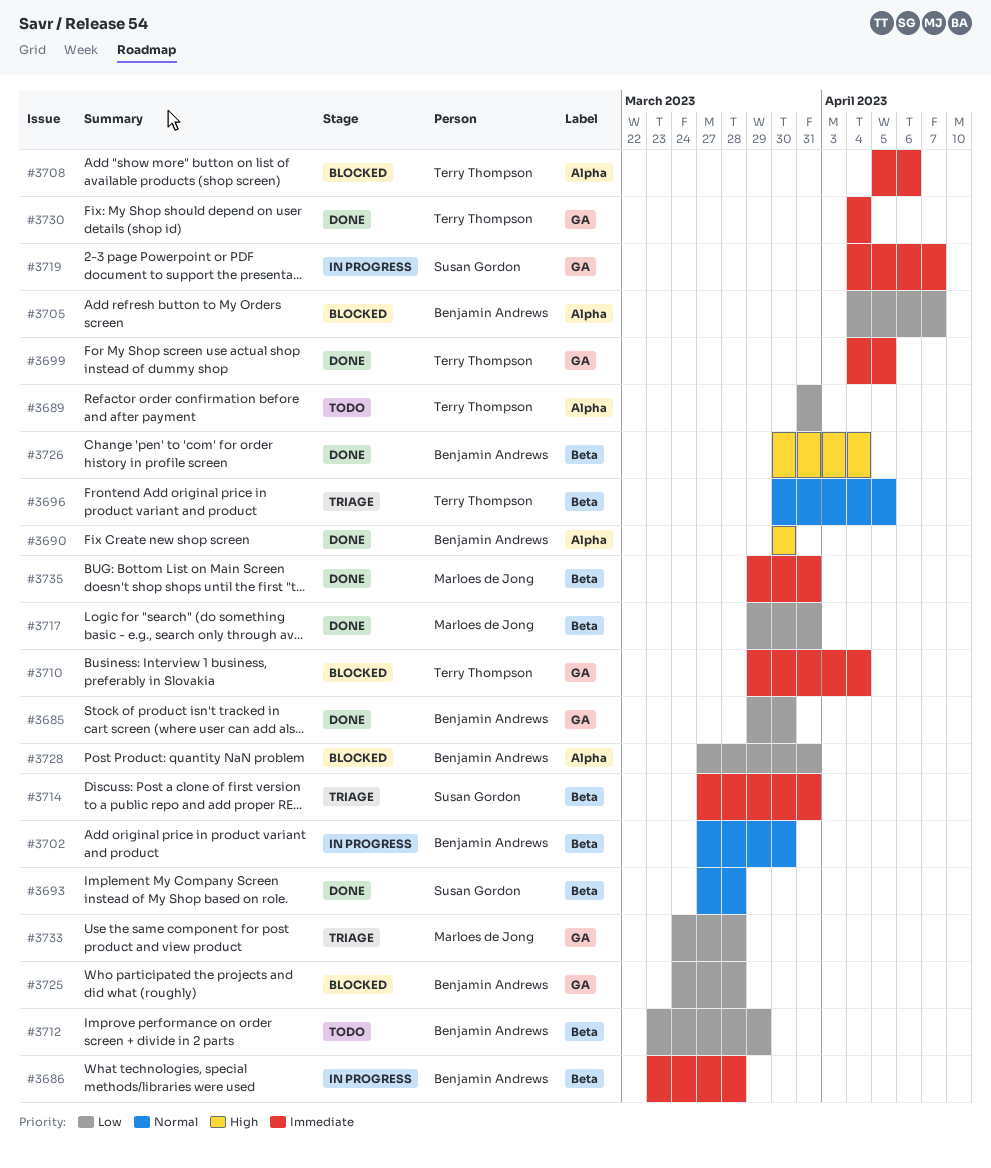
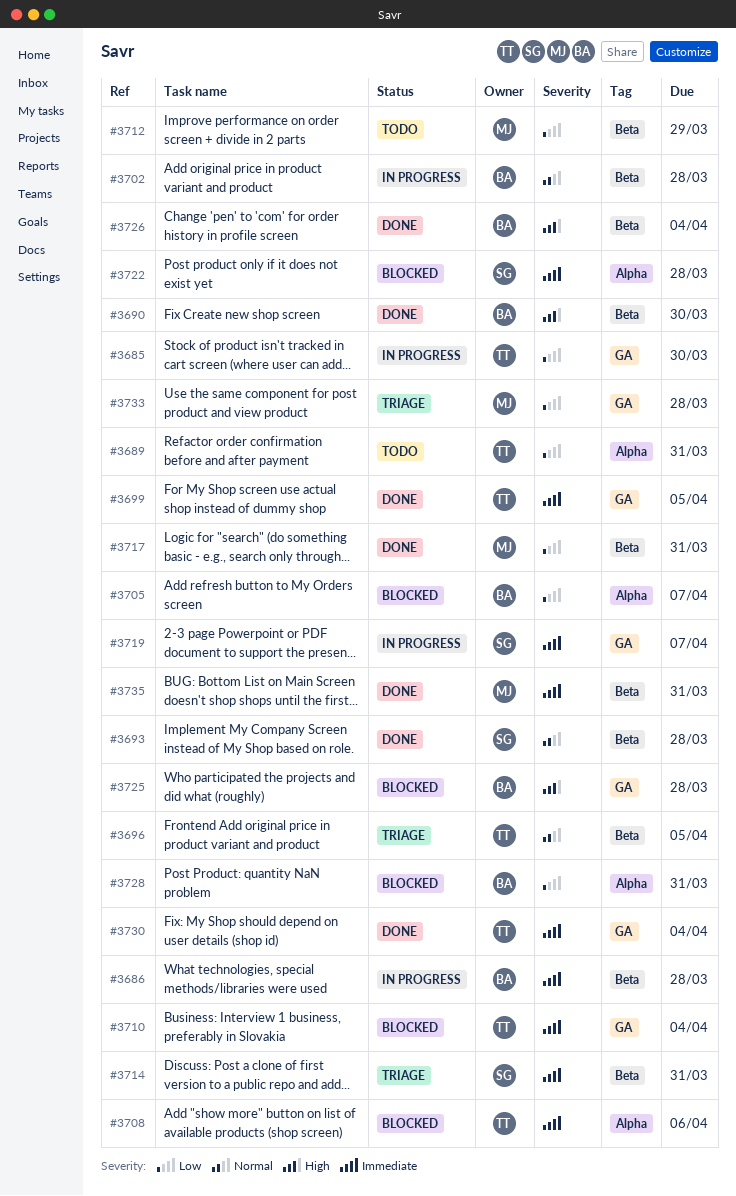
#3685, status: Done -> In progress
#3685, owner: Benjamin Andrews -> Terry Thompson
#3690, label: Alpha -> Beta
#3702, due: Mar 30 -> Mar 28
#3712, owner: Benjamin Andrews -> Marloes de Jong
#3722: none -> present
#3725, priority: Low -> High

